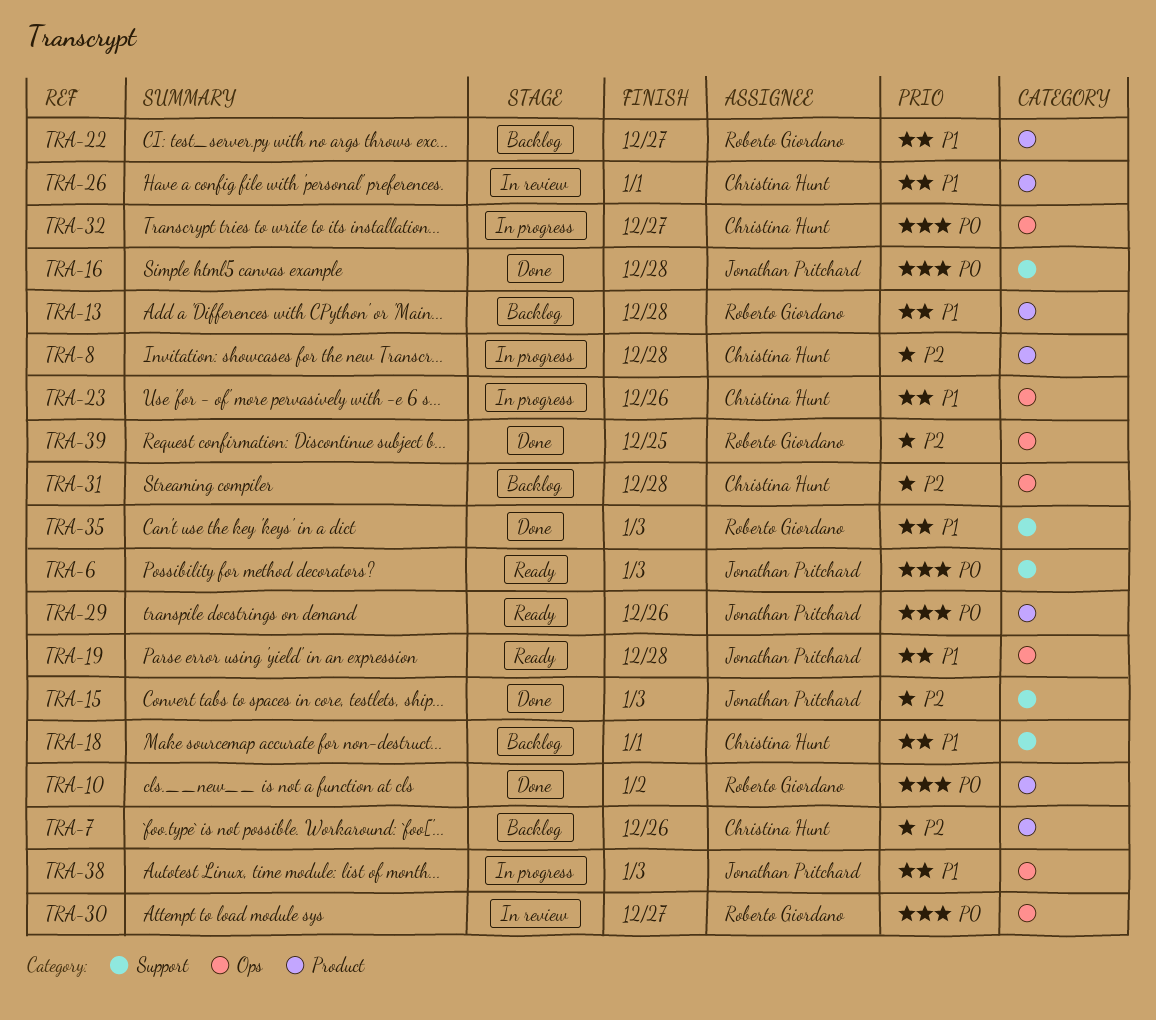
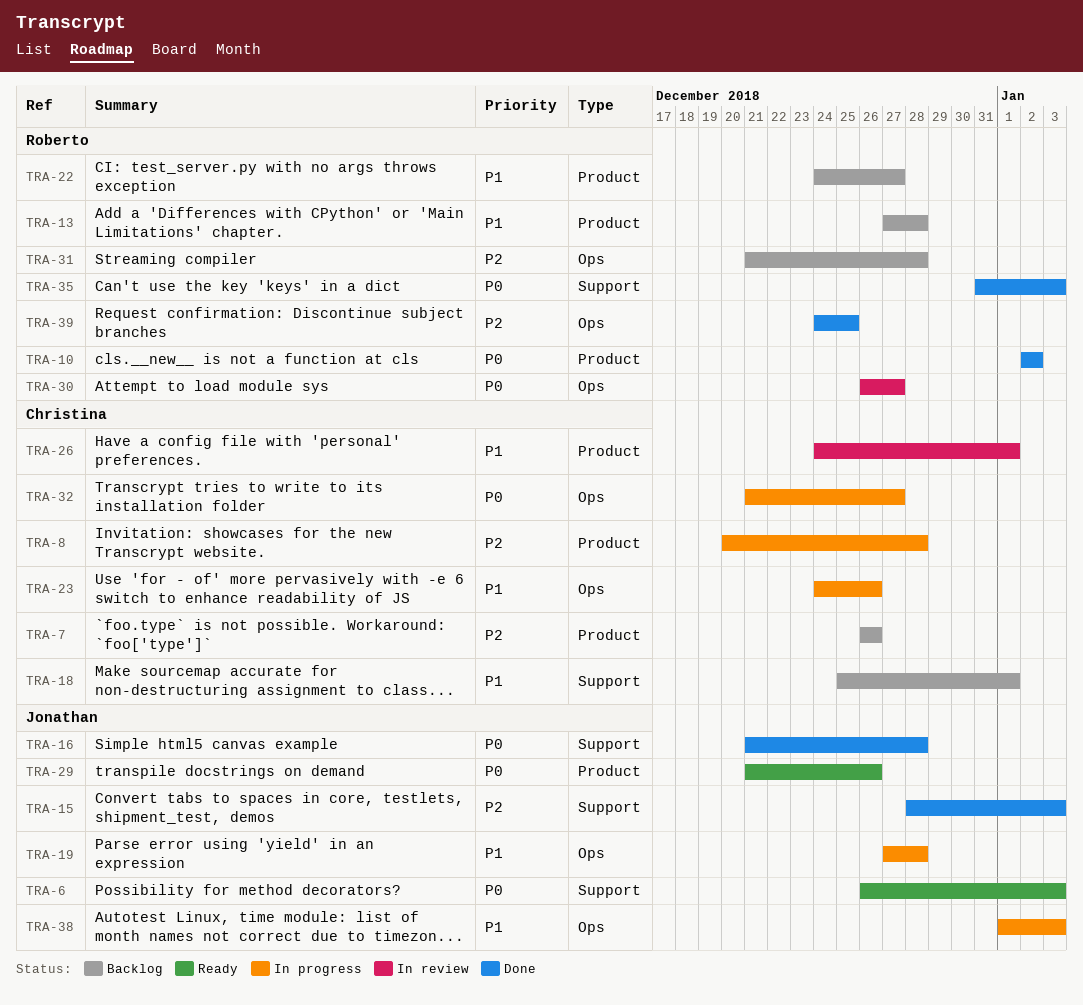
TRA-19, status: Ready -> In progress
TRA-31, owner: Christina Hunt -> Roberto Giordano
TRA-35, priority: P1 -> P0

